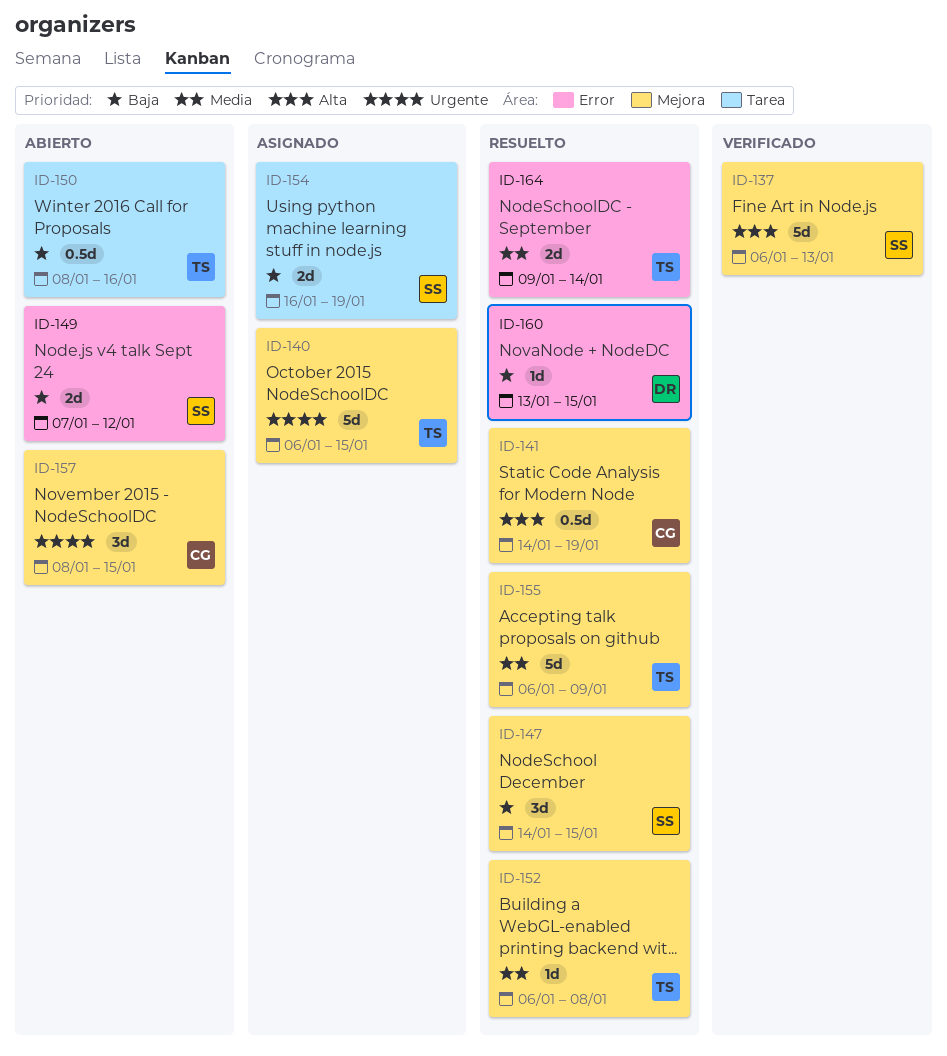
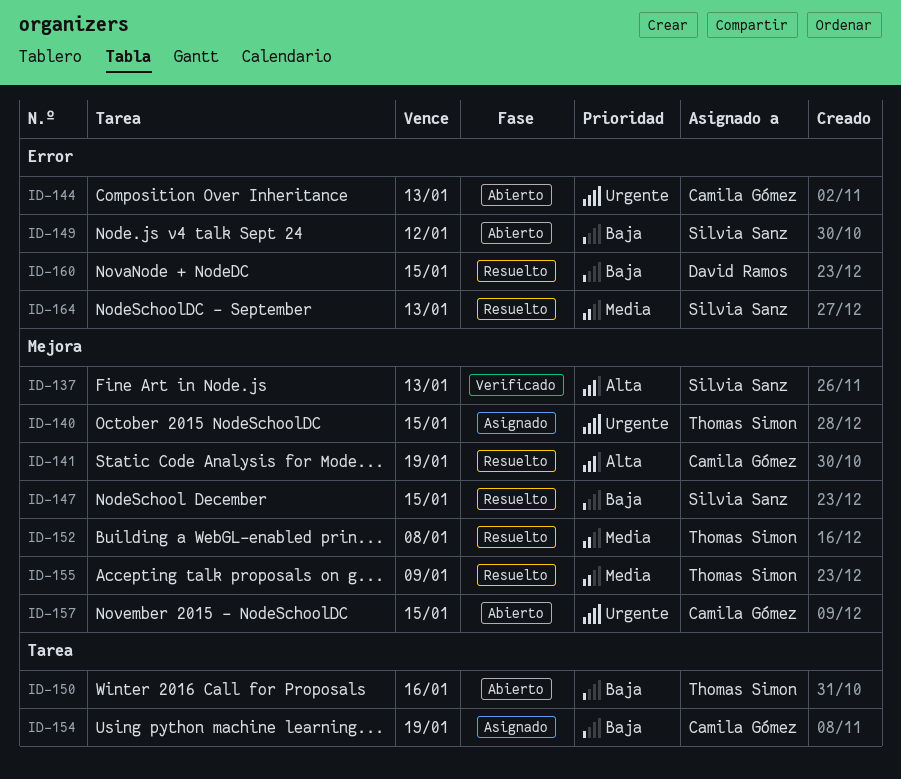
ID-144: none -> present
ID-154, owner: Silvia Sanz -> Camila Gómez
ID-164, owner: Thomas Simon -> Silvia Sanz
ID-164, due: Jan 14 -> Jan 13

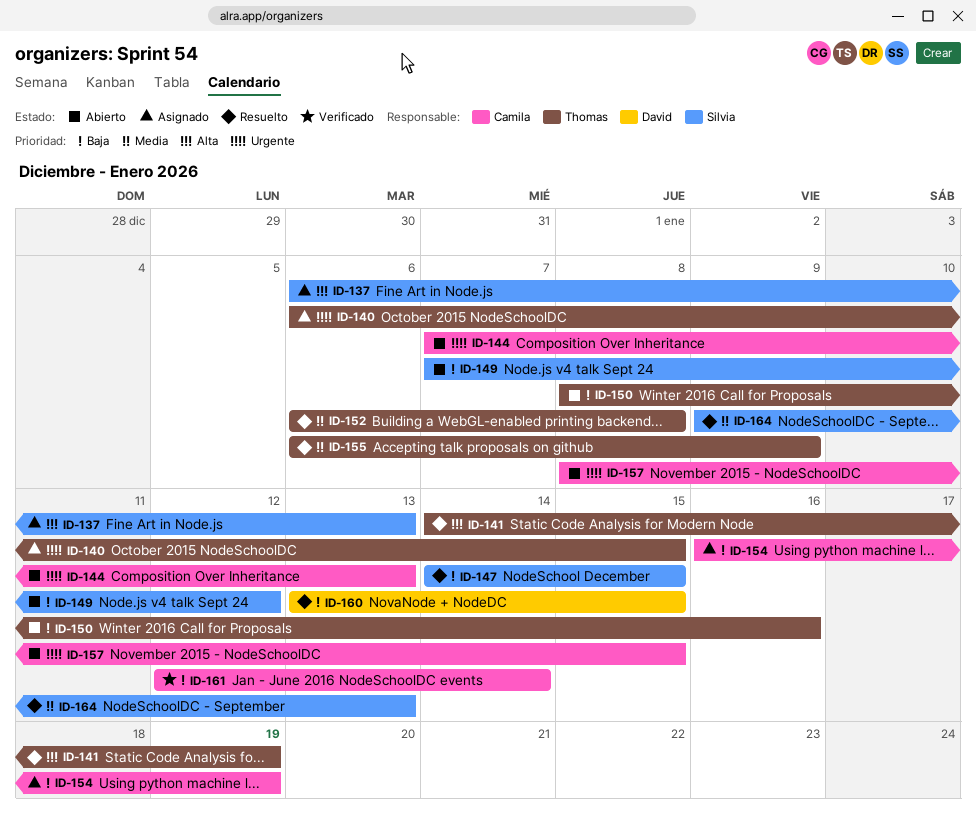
ID-137, status: Verificado -> Asignado
ID-141, owner: Camila Gómez -> Thomas Simon
ID-161: none -> present

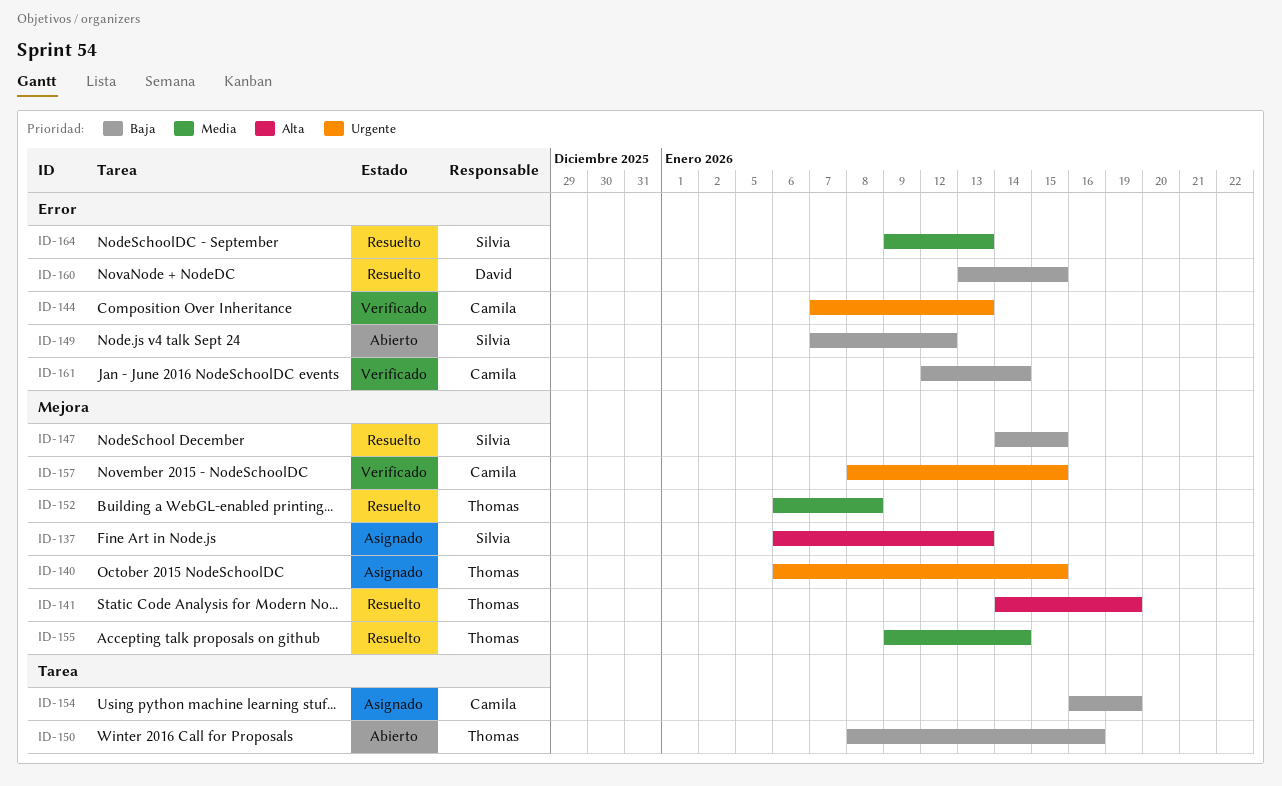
ID-144, status: Abierto -> Verificado
ID-155, start: Jan 6 -> Jan 9
ID-155, due: Jan 9 -> Jan 14
ID-157, status: Abierto -> Verificado

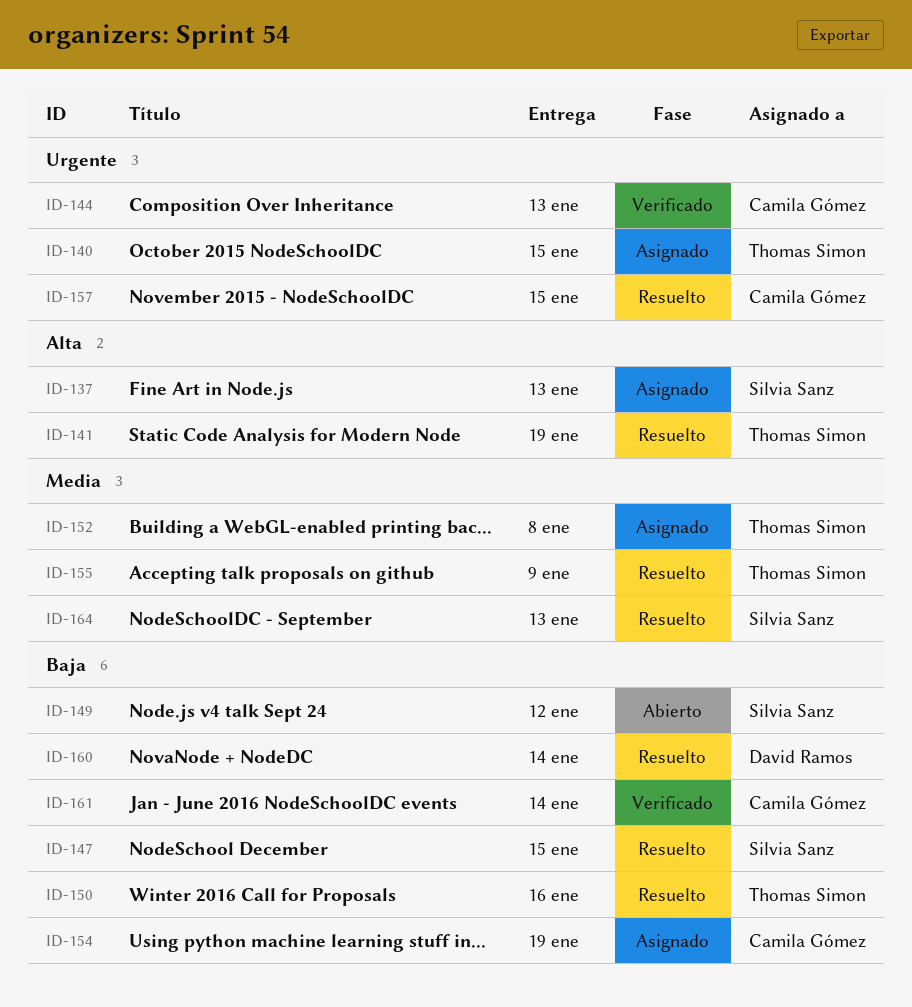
ID-150, status: Abierto -> Resuelto
ID-152, status: Resuelto -> Asignado
ID-155, due: Jan 14 -> Jan 9
ID-157, status: Verificado -> Resuelto
ID-160, due: Jan 15 -> Jan 14

